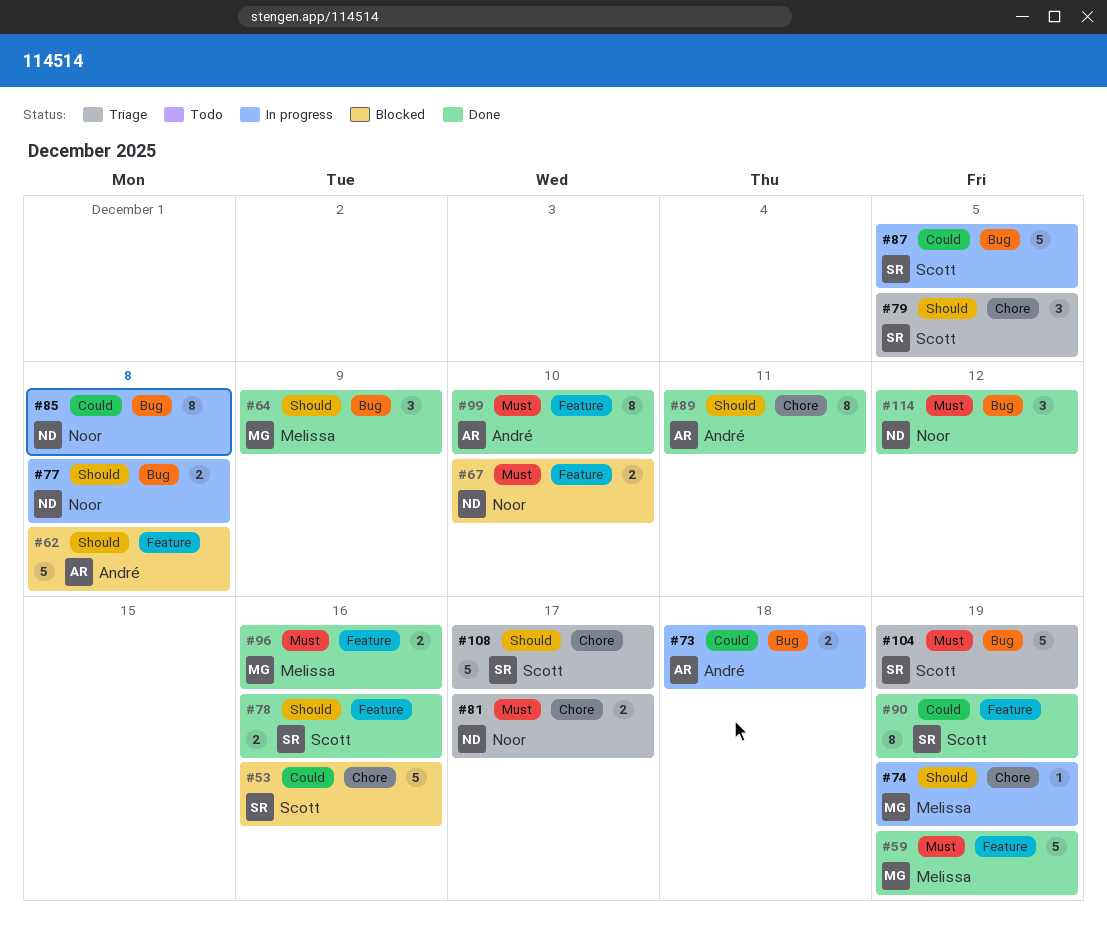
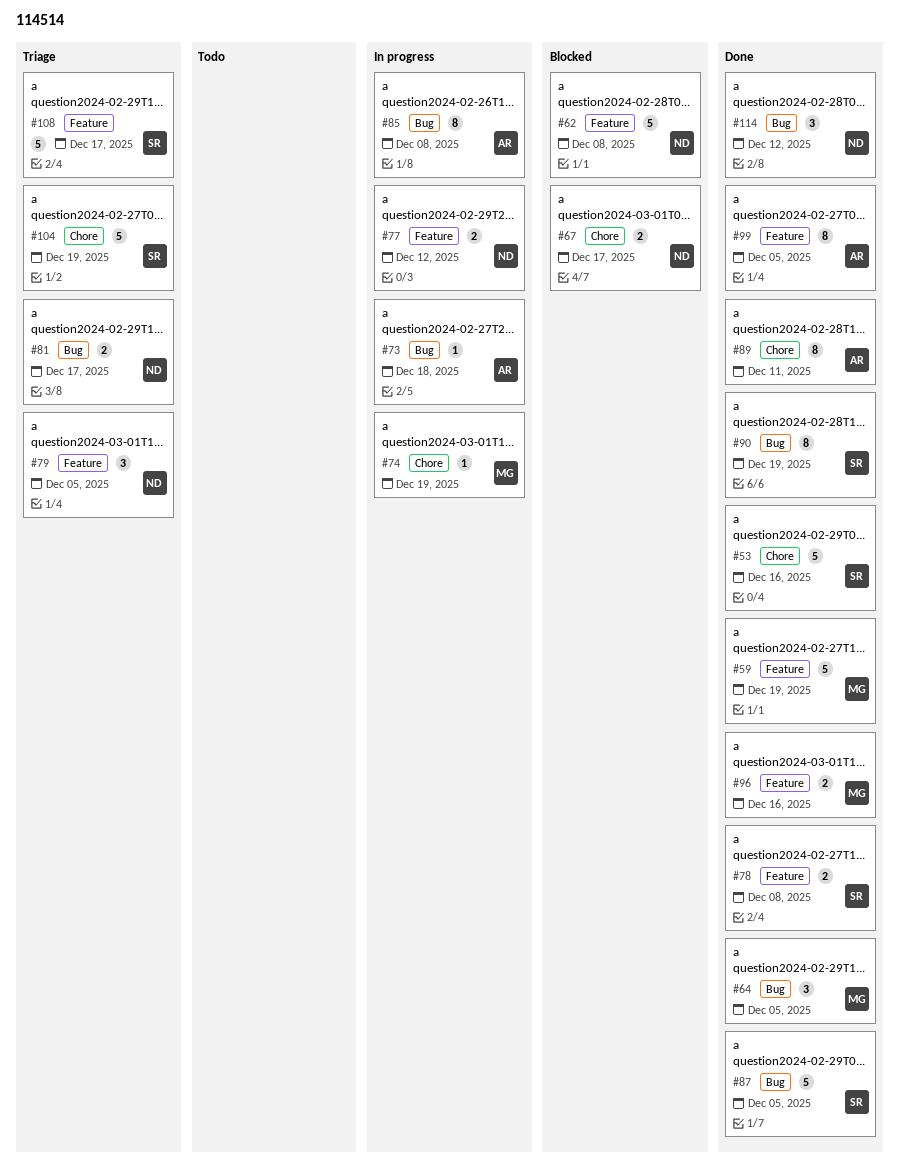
#53, status: Blocked -> Done
#62, owner: André -> Noor
#64, due: Dec 9 -> Dec 5
#67, label: Feature -> Chore
#67, due: Dec 10 -> Dec 17
#73, estimate: 2 -> 1
#77, label: Bug -> Feature
#77, due: Dec 8 -> Dec 12
#78, due: Dec 16 -> Dec 8
#79, owner: Scott -> Noor
#79, label: Chore -> Feature
#81, label: Chore -> Bug
#85, owner: Noor -> André
#87, status: In progress -> Done
#90, label: Feature -> Bug
#99, due: Dec 10 -> Dec 5
#104, label: Bug -> Chore
#108, label: Chore -> Feature

